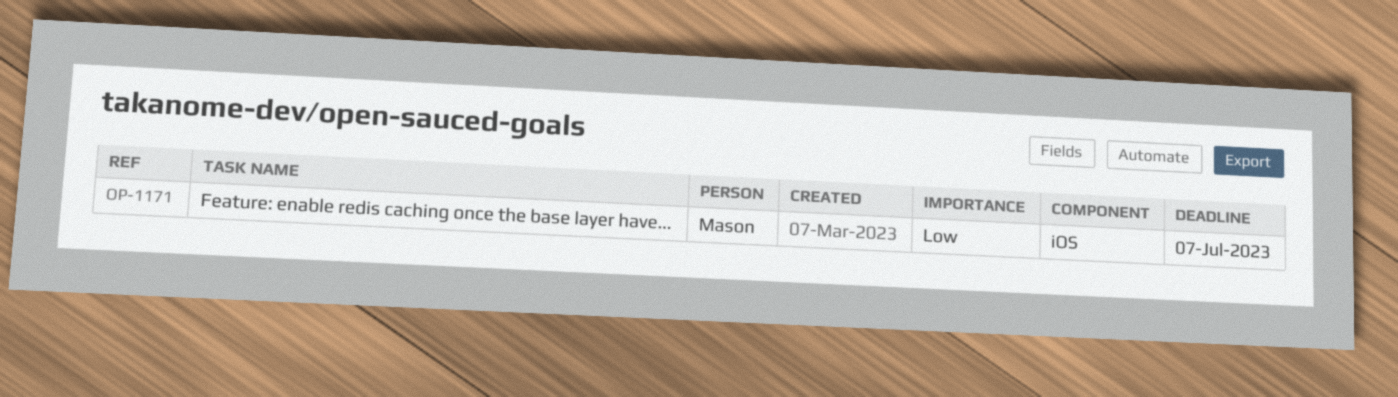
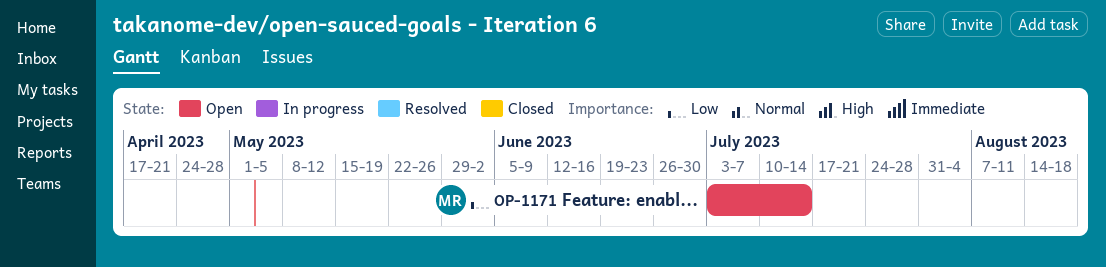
OP-1171, due: Jul 7 -> Jul 14

